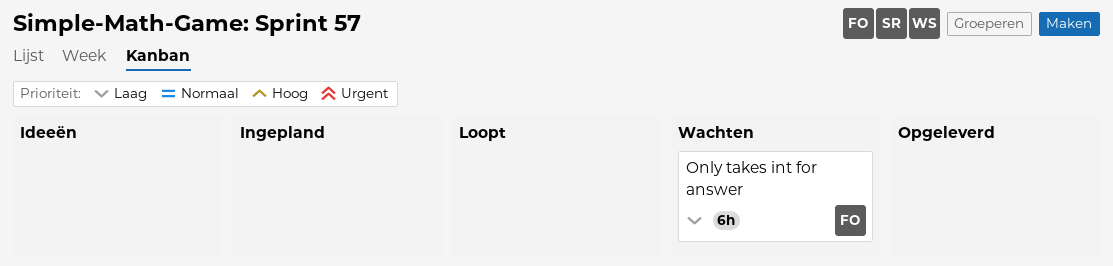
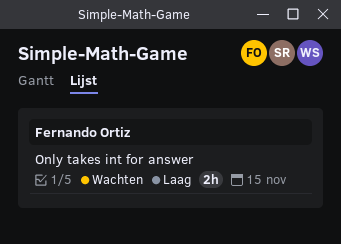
Only takes int for answer, estimate: 6h -> 2h

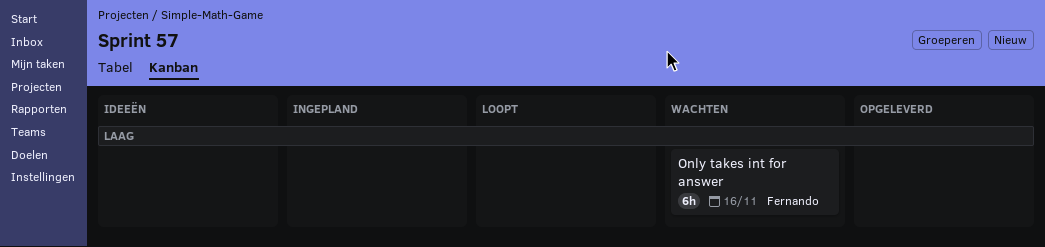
Only takes int for answer, estimate: 2h -> 6h
Only takes int for answer, due: Nov 15 -> Nov 16

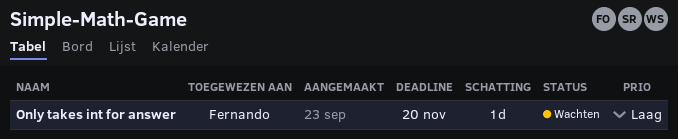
Only takes int for answer, estimate: 6h -> 1d
Only takes int for answer, due: Nov 16 -> Nov 20

